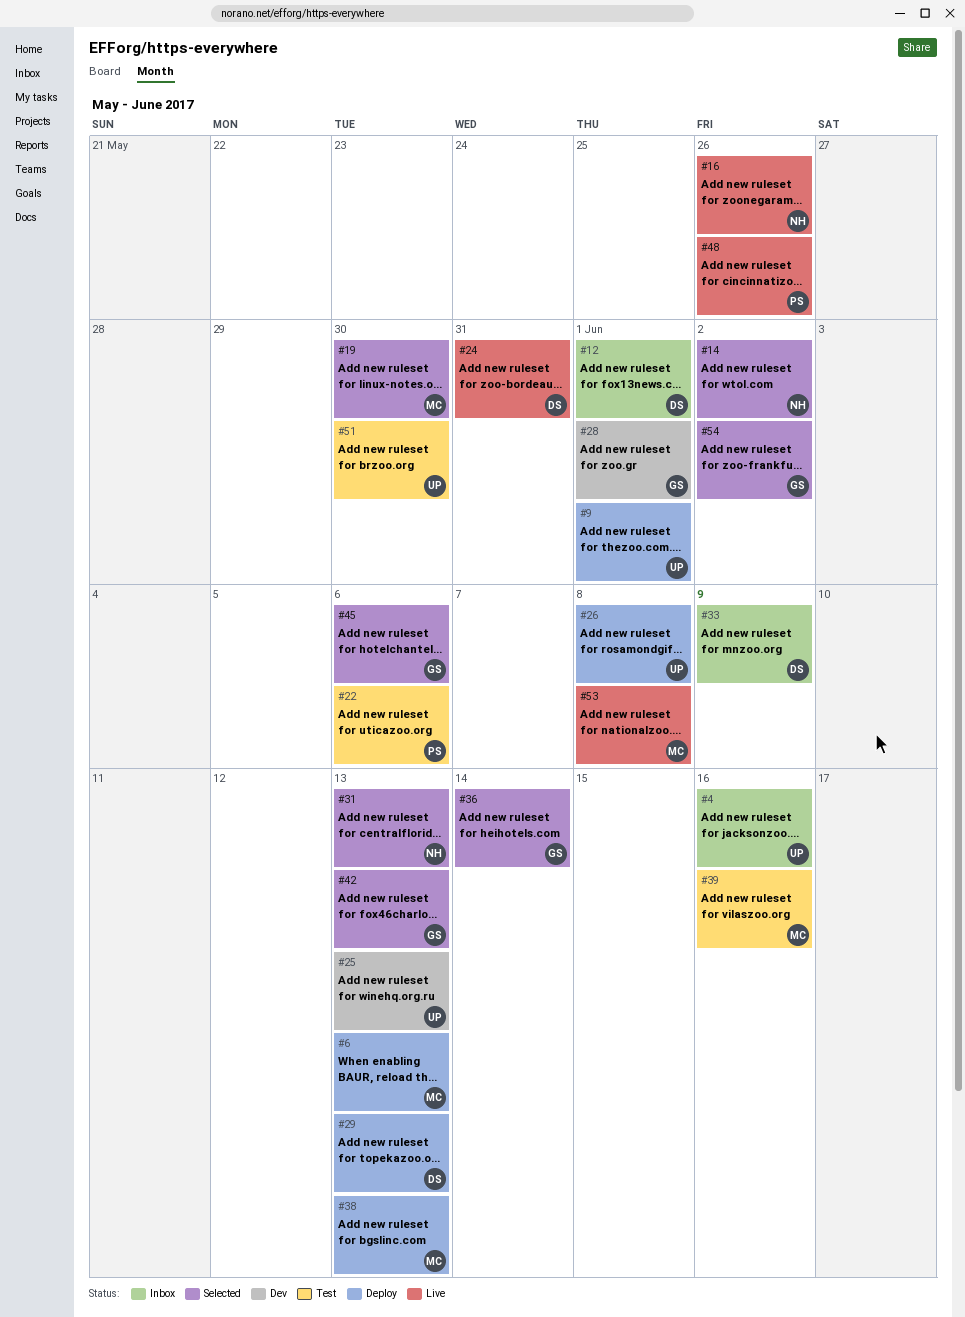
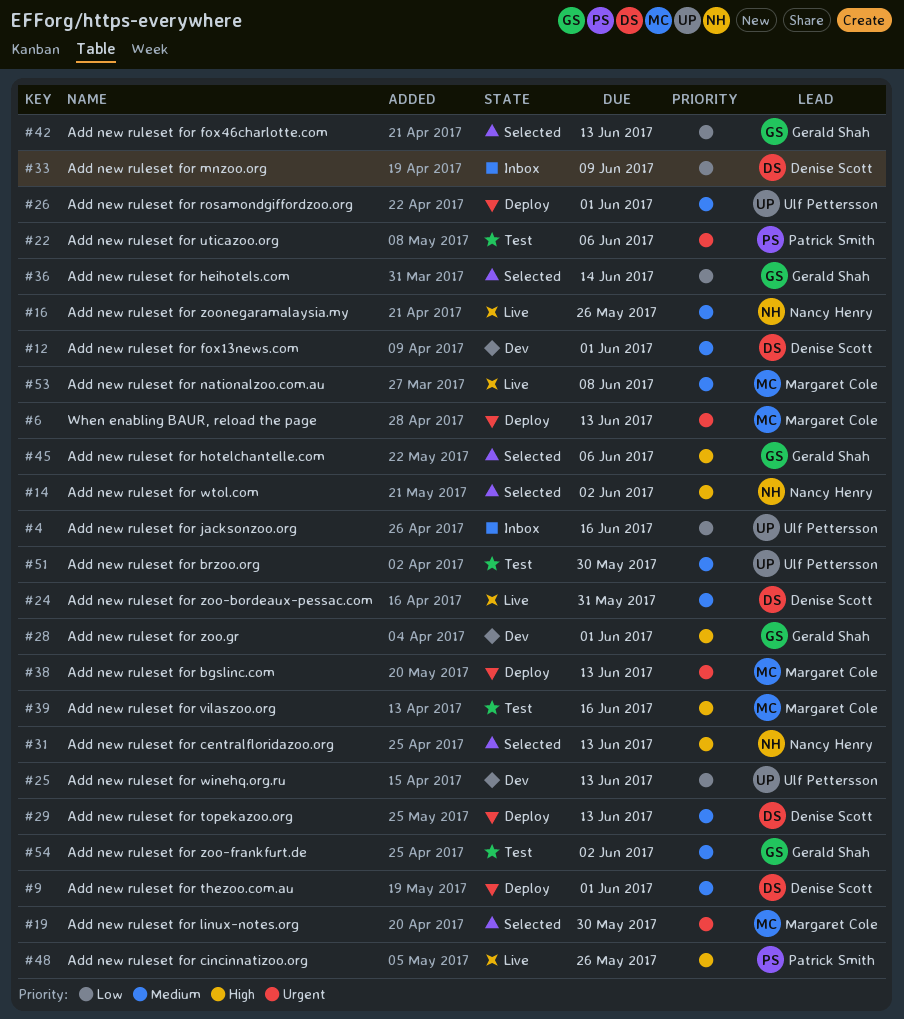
#9, owner: Ulf Pettersson -> Denise Scott
#12, status: Inbox -> Dev
#26, due: Jun 8 -> Jun 1
#54, status: Selected -> Test

